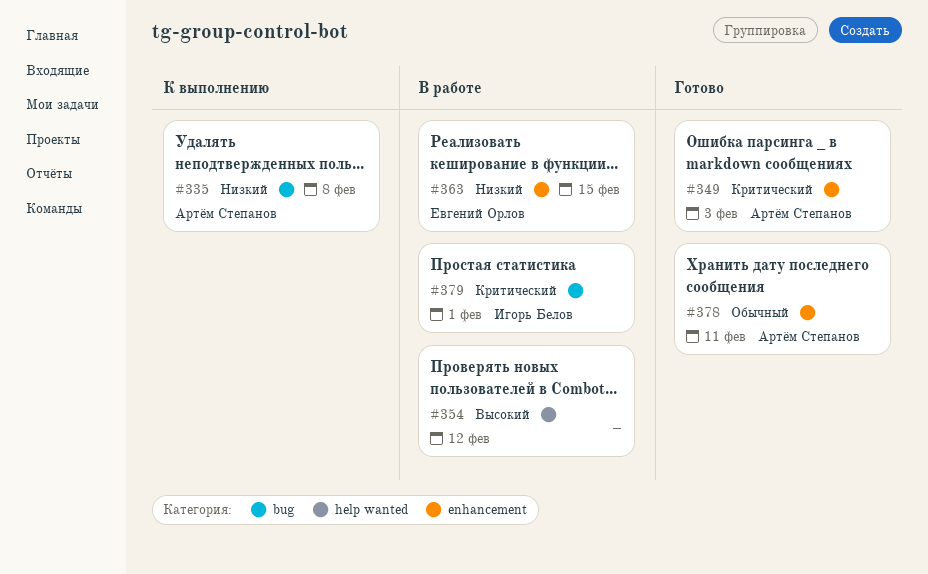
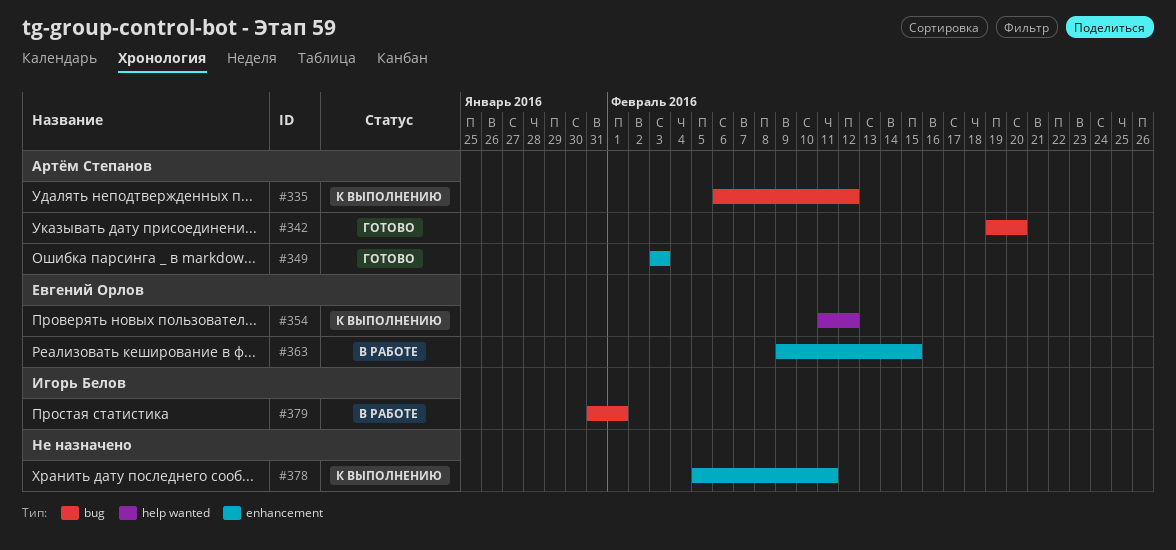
#335, due: Feb 8 -> Feb 12
#342: none -> present
#354, status: В работе -> К выполнению
#354, owner: none -> Евгений Орлов
#378, status: Готово -> К выполнению
#378, owner: Артём Степанов -> none

